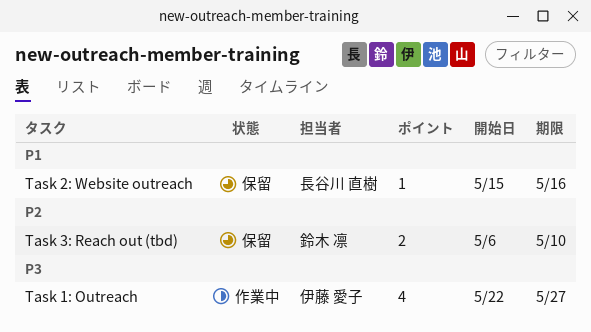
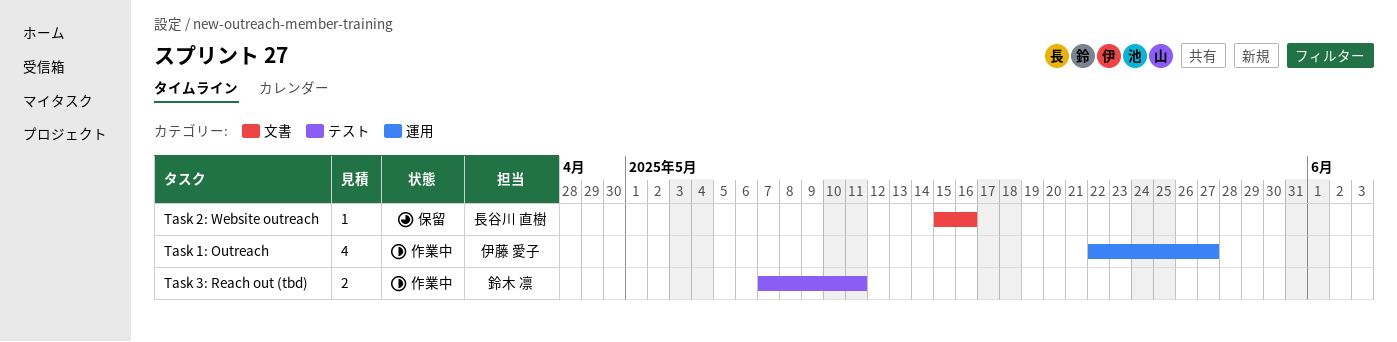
Task 3: Reach out (tbd), status: 保留 -> 作業中
Task 3: Reach out (tbd), start: May 6 -> May 7
Task 3: Reach out (tbd), due: May 10 -> May 11

